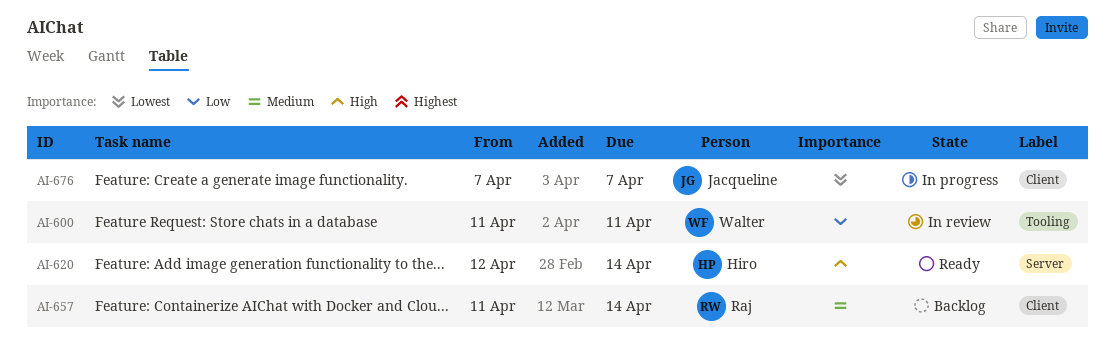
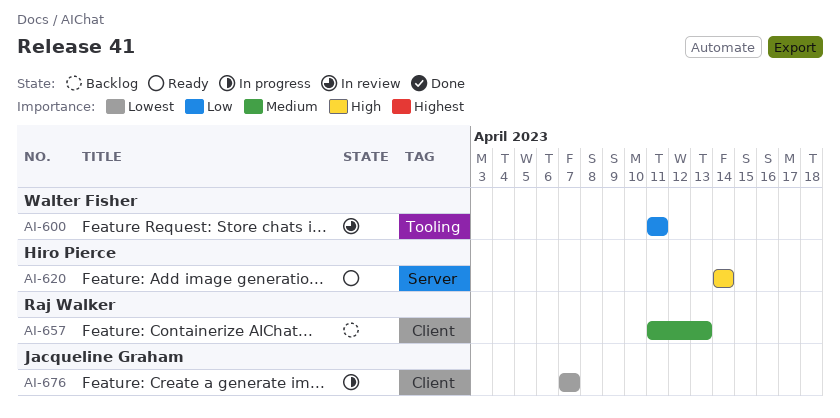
AI-620, start: Apr 12 -> Apr 14
AI-657, due: Apr 14 -> Apr 13

